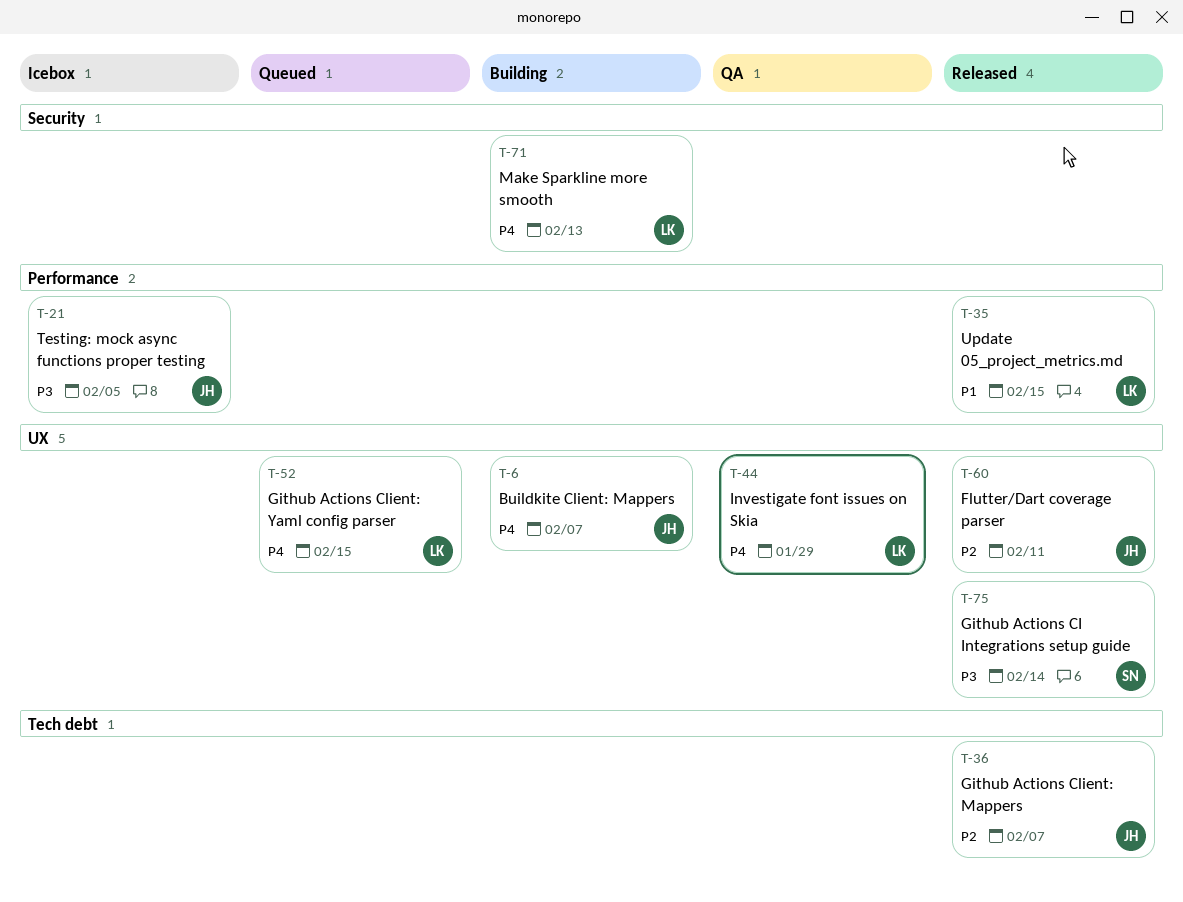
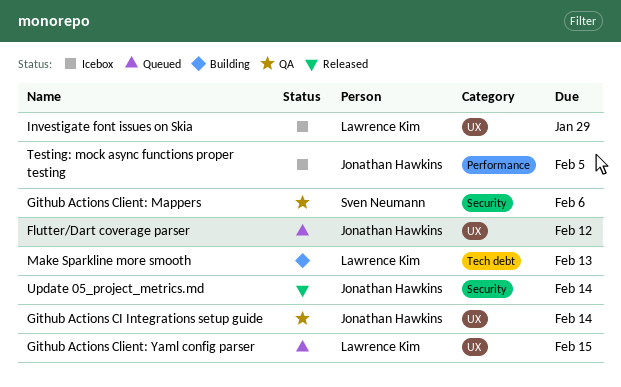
Buildkite Client: Mappers: present -> none
Flutter/Dart coverage parser, status: Released -> Queued
Flutter/Dart coverage parser, due: Feb 11 -> Feb 12
Github Actions CI Integrations setup guide, status: Released -> QA
Github Actions CI Integrations setup guide, owner: Sven Neumann -> Jonathan Hawkins
Github Actions Client: Mappers, status: Released -> QA
Github Actions Client: Mappers, owner: Jonathan Hawkins -> Sven Neumann
Github Actions Client: Mappers, label: Tech debt -> Security
Github Actions Client: Mappers, due: Feb 7 -> Feb 6
Investigate font issues on Skia, status: QA -> Icebox
Make Sparkline more smooth, label: Security -> Tech debt
Update 05_project_metrics.md, owner: Lawrence Kim -> Jonathan Hawkins
Update 05_project_metrics.md, label: Performance -> Security
Update 05_project_metrics.md, due: Feb 15 -> Feb 14

